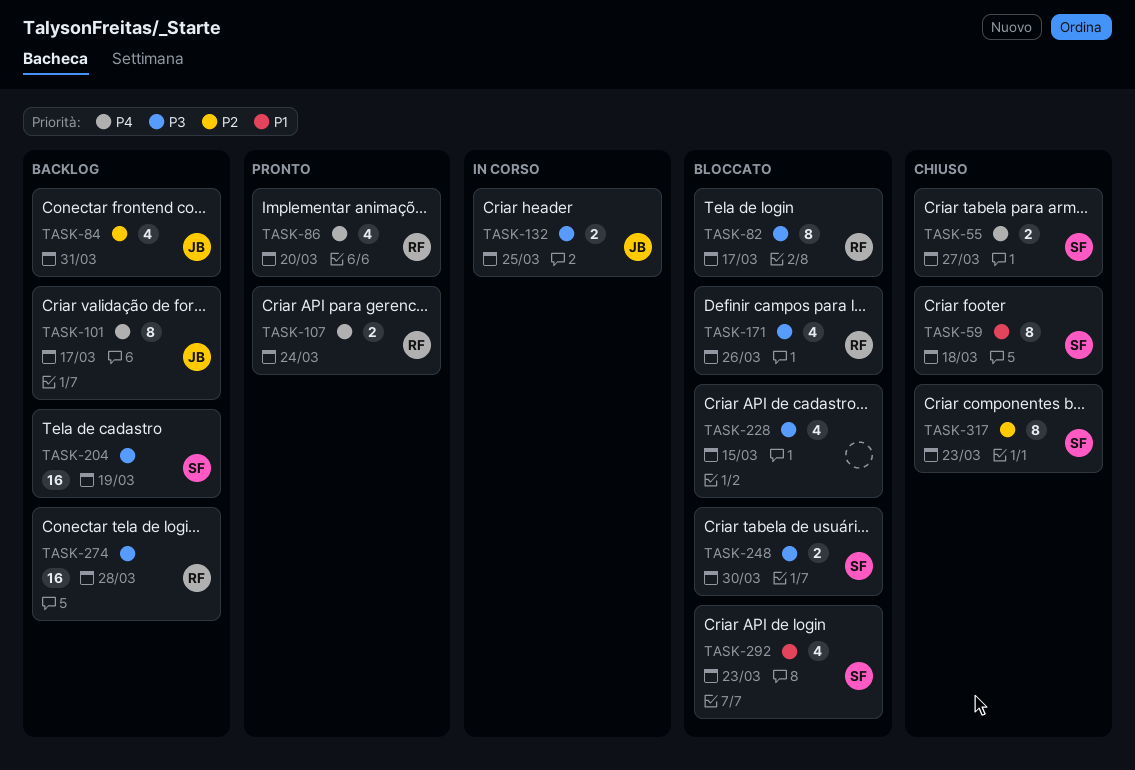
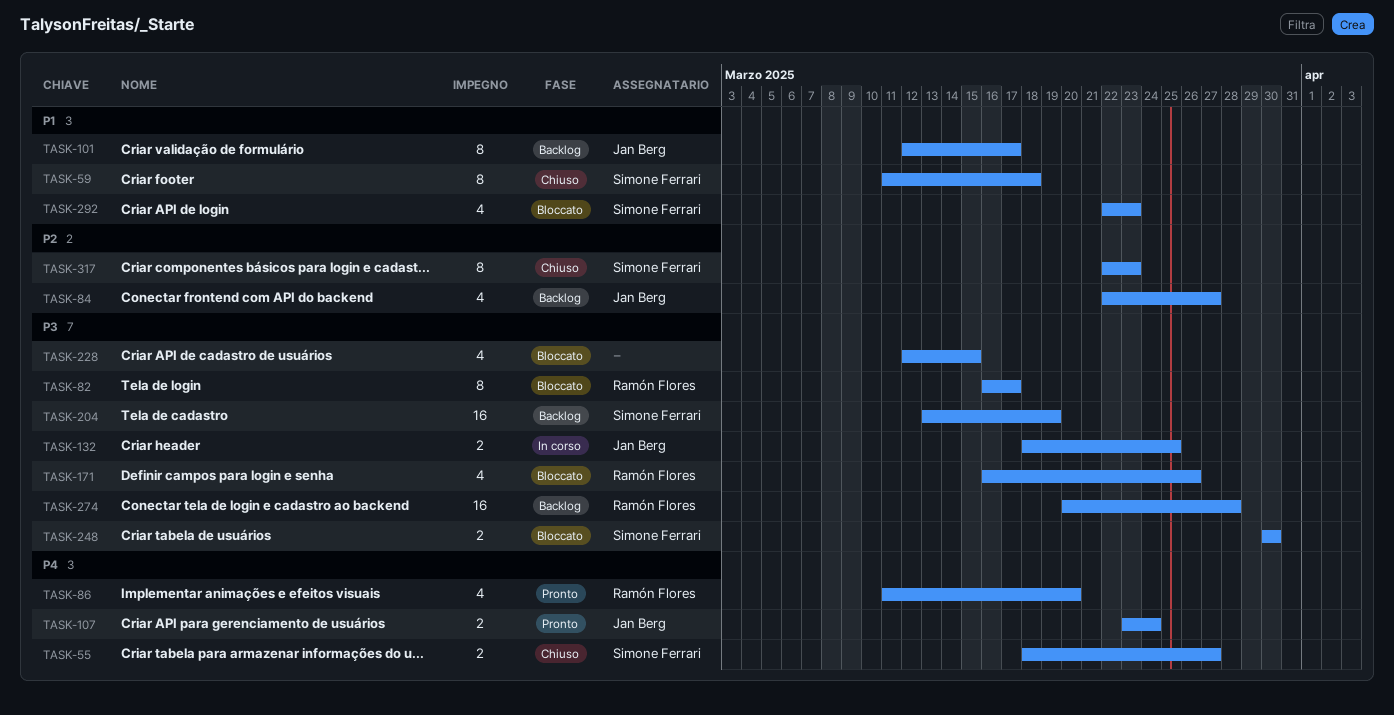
TASK-84, due: Mar 31 -> Mar 27
TASK-101, priority: P4 -> P1
TASK-107, owner: Ramón Flores -> Jan Berg

